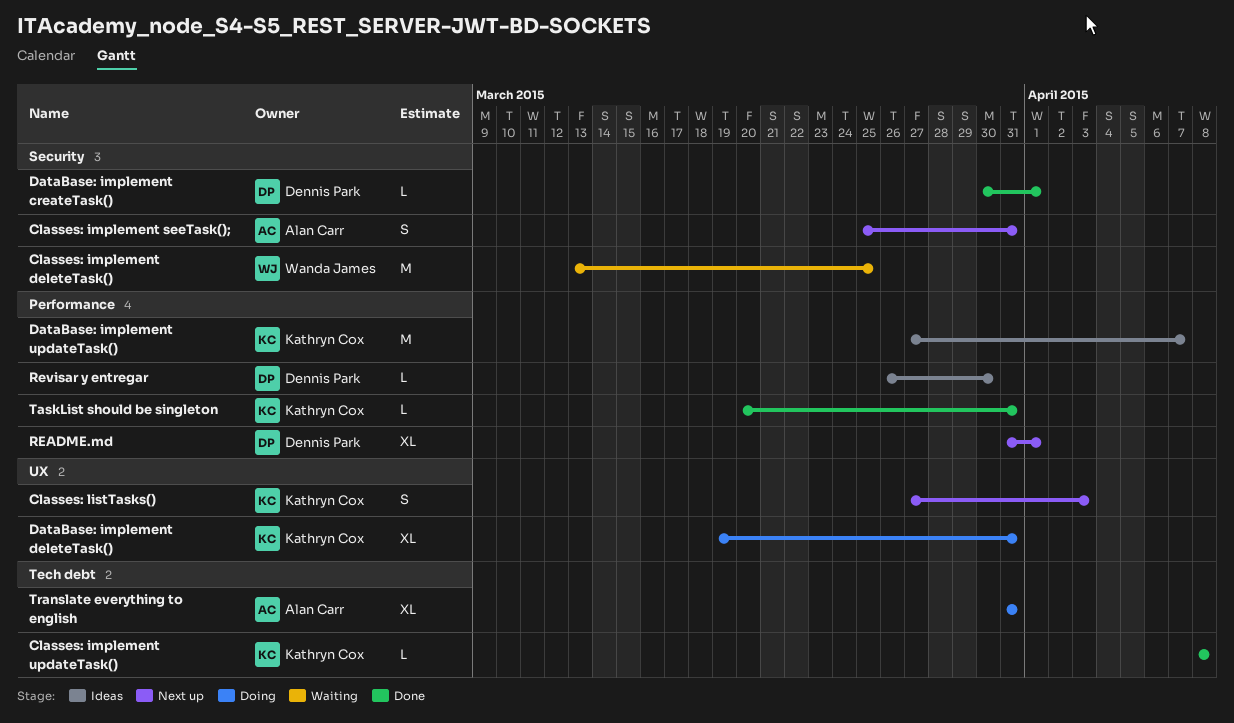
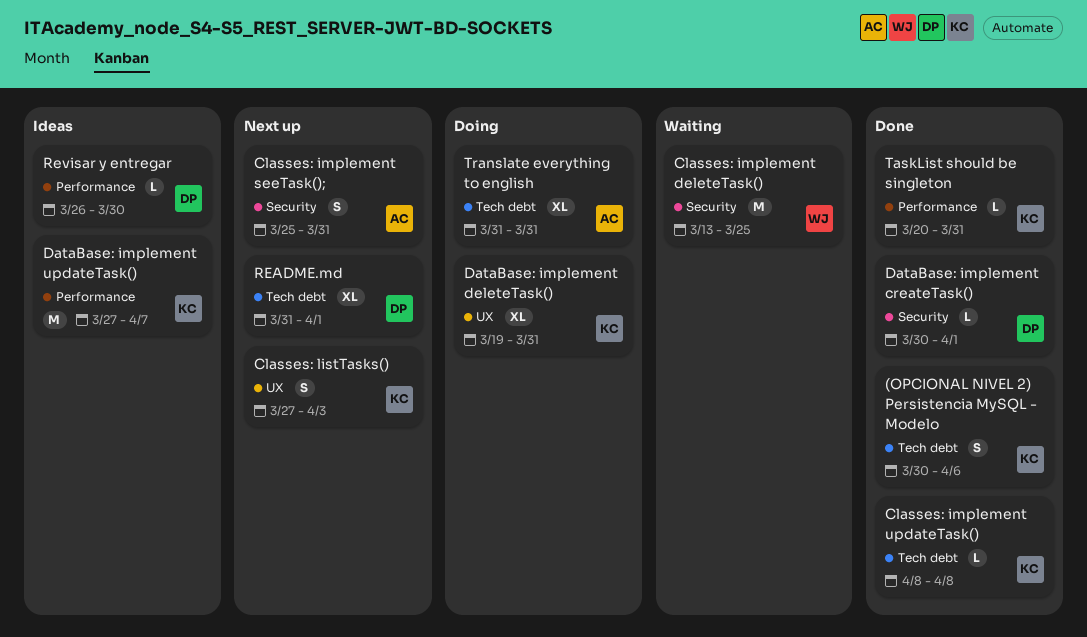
(OPCIONAL NIVEL 2) Persistencia MySQL - Modelo: none -> present
README.md, label: Performance -> Tech debt

